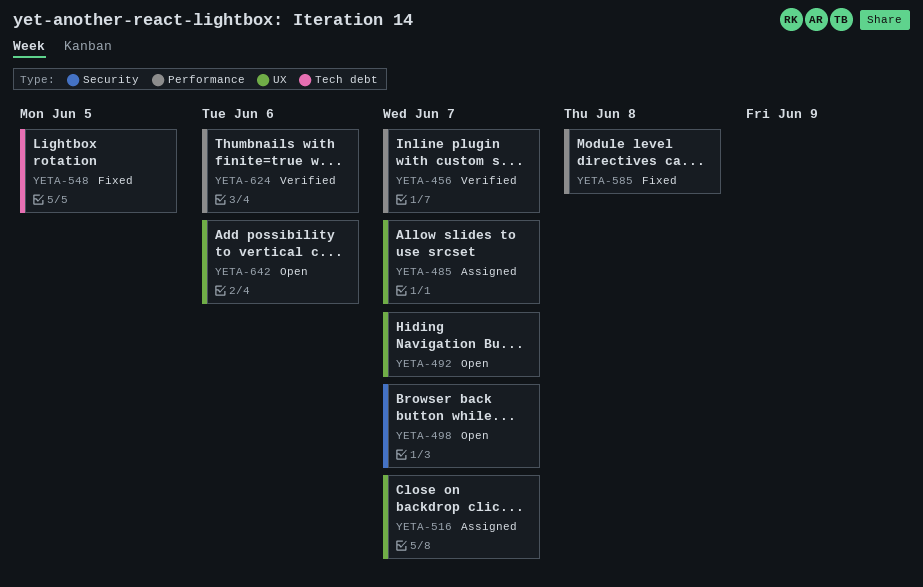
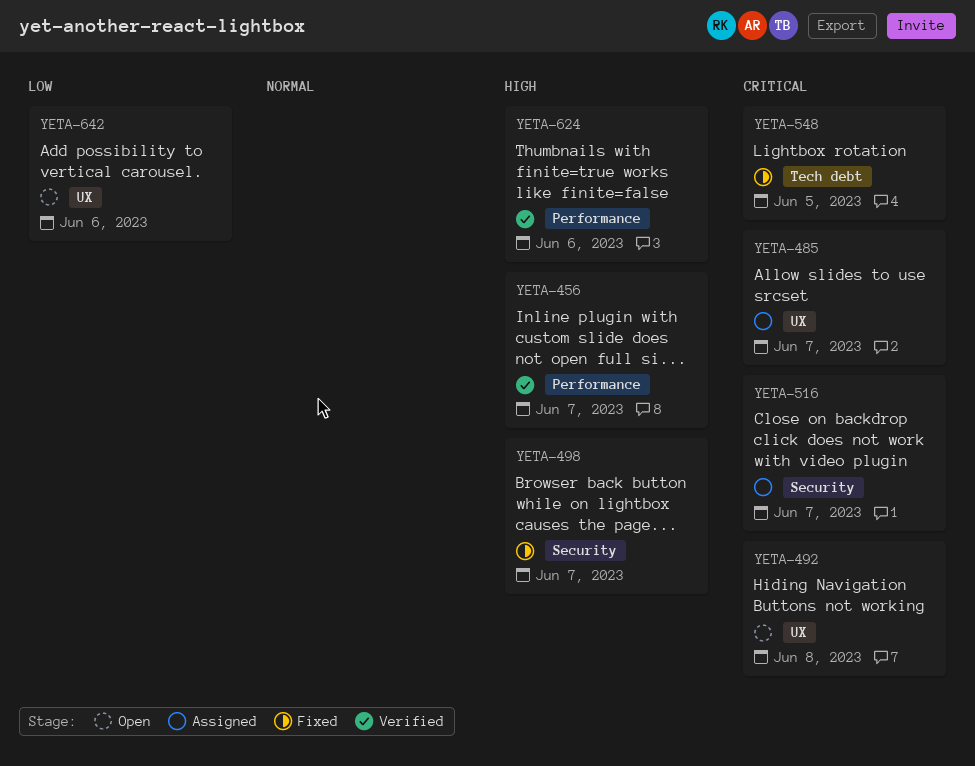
YETA-492, due: Jun 7 -> Jun 8
YETA-498, status: Open -> Fixed
YETA-516, label: UX -> Security
YETA-585: present -> none

